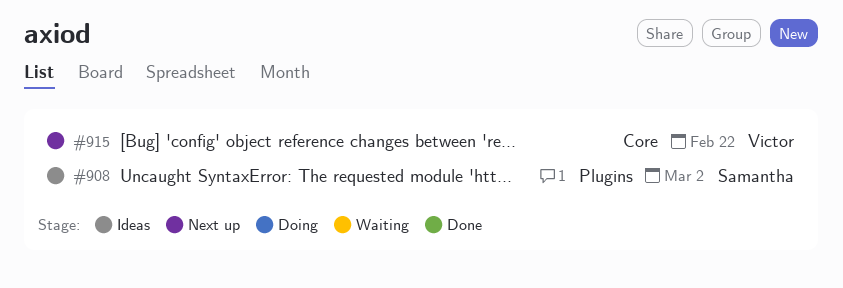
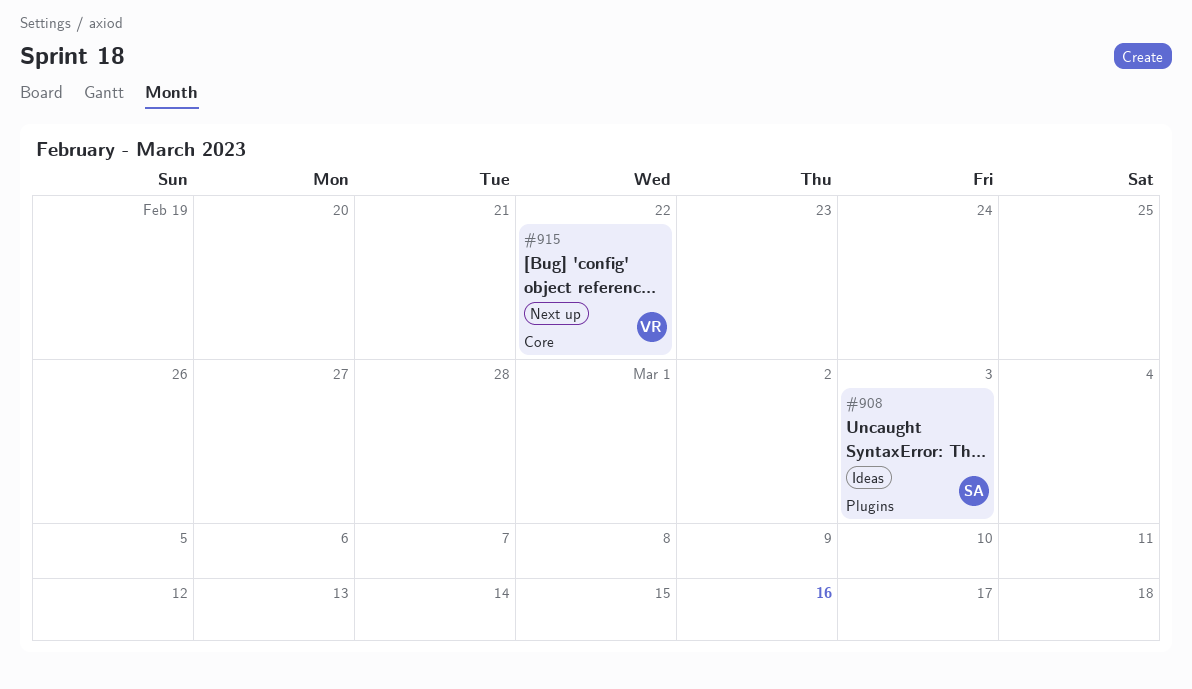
#908, due: Mar 2 -> Mar 3

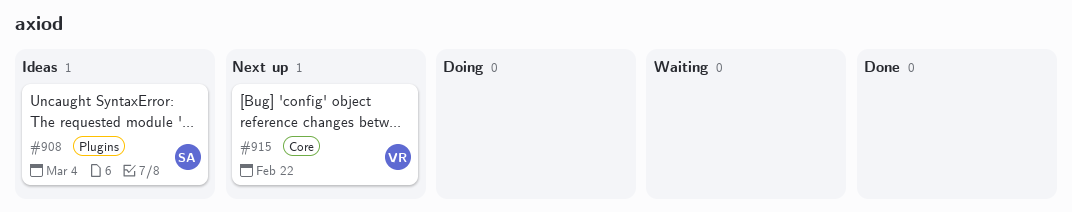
#908, due: Mar 3 -> Mar 4

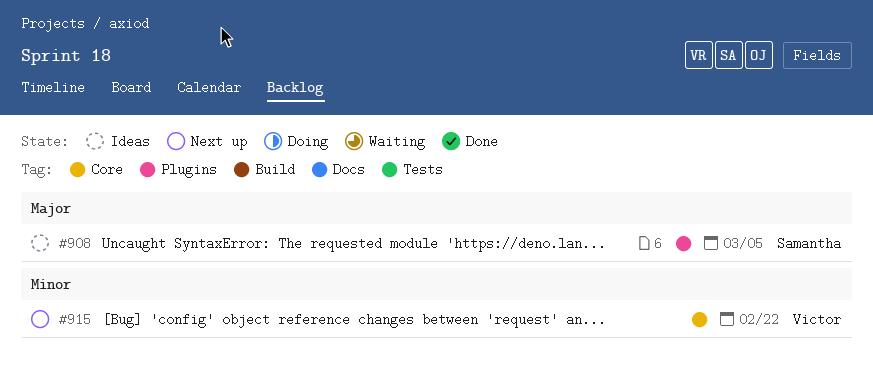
#908, due: Mar 4 -> Mar 5

